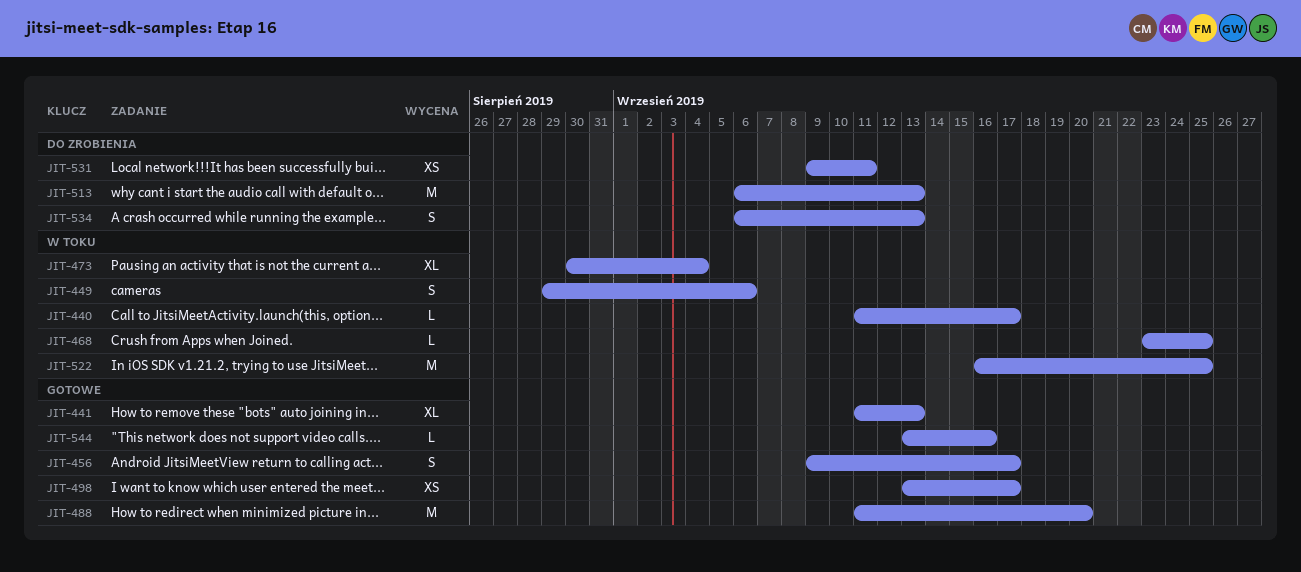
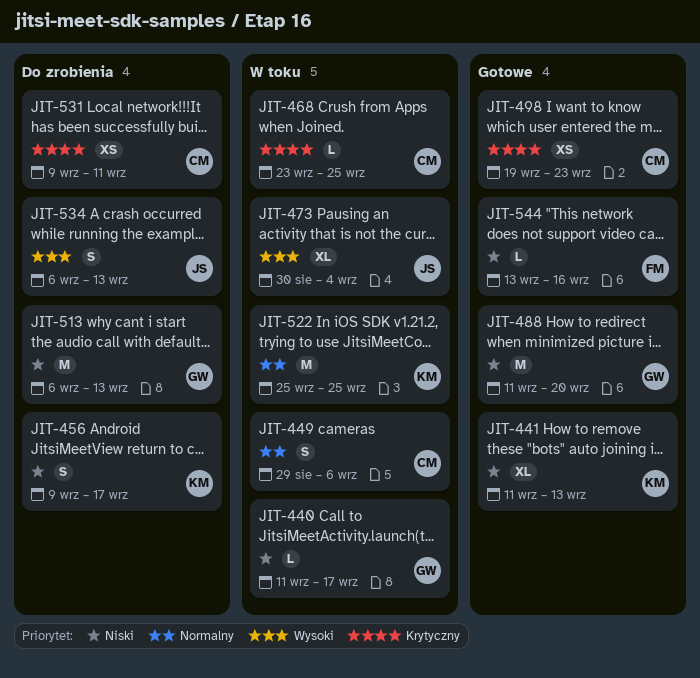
JIT-456, status: Gotowe -> Do zrobienia
JIT-498, start: Sep 13 -> Sep 19
JIT-498, due: Sep 17 -> Sep 23
JIT-522, start: Sep 16 -> Sep 25

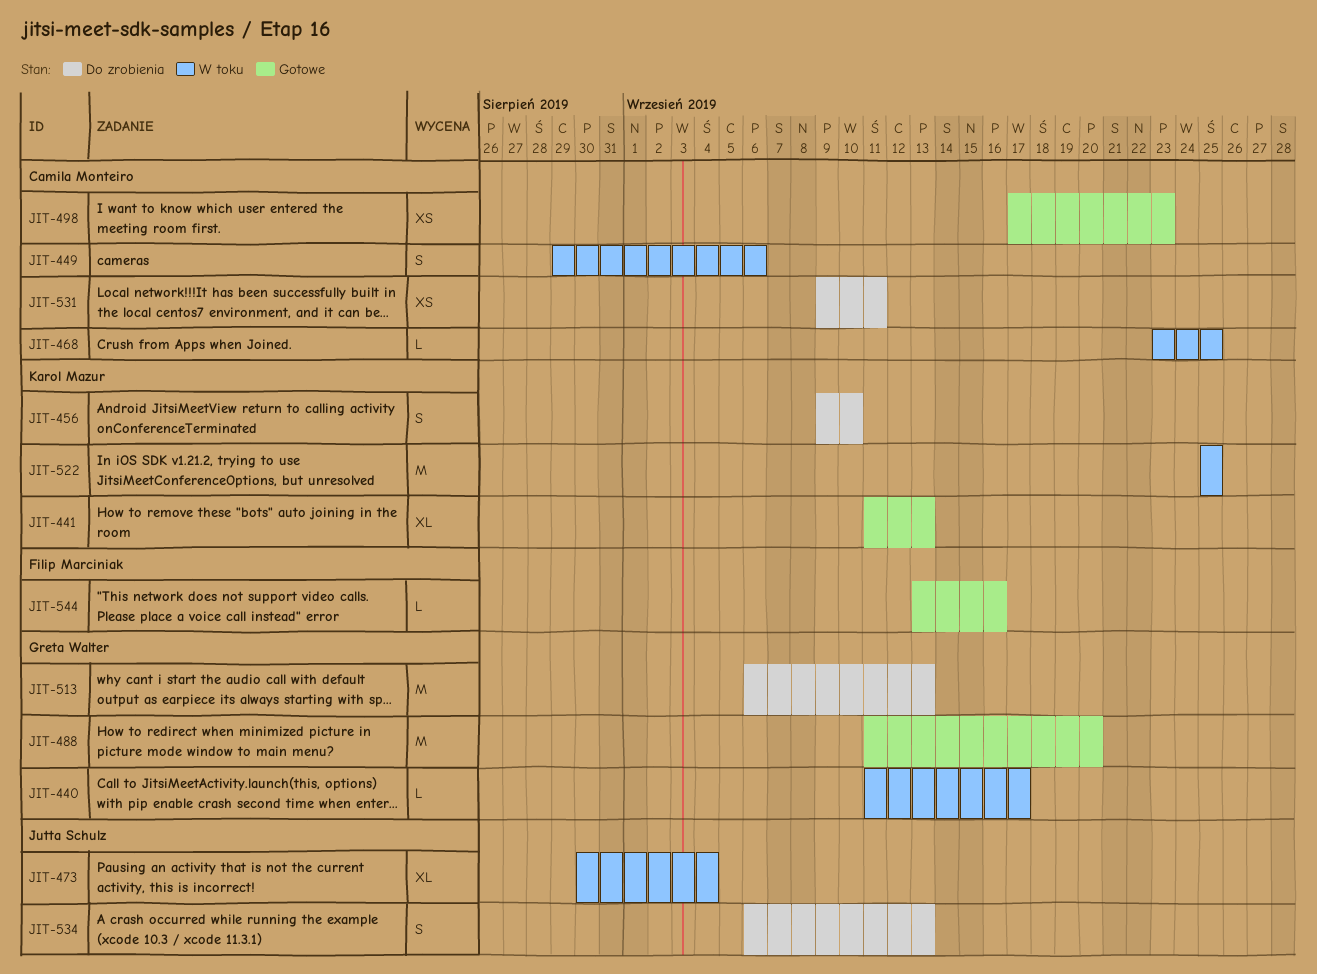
JIT-456, due: Sep 17 -> Sep 10
JIT-498, start: Sep 19 -> Sep 17

